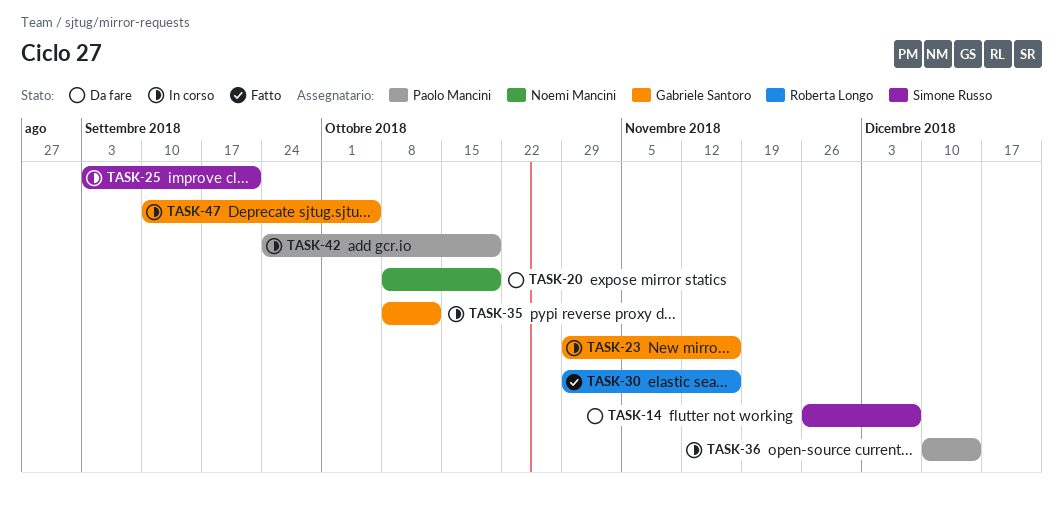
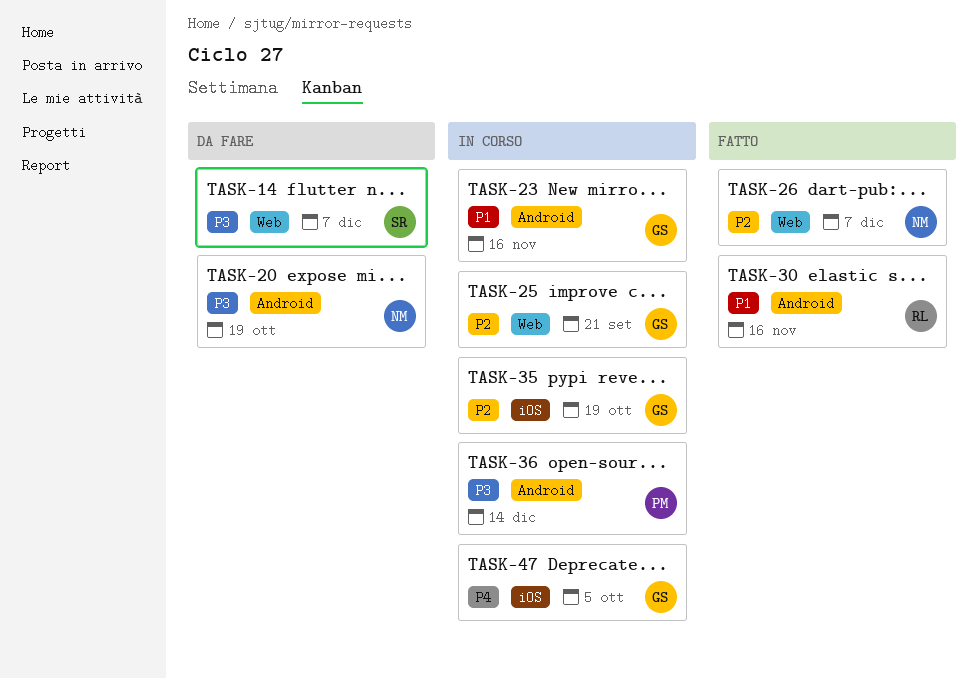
TASK-25, owner: Simone Russo -> Gabriele Santoro
TASK-26: none -> present
TASK-35, due: Oct 12 -> Oct 19
TASK-42: present -> none

